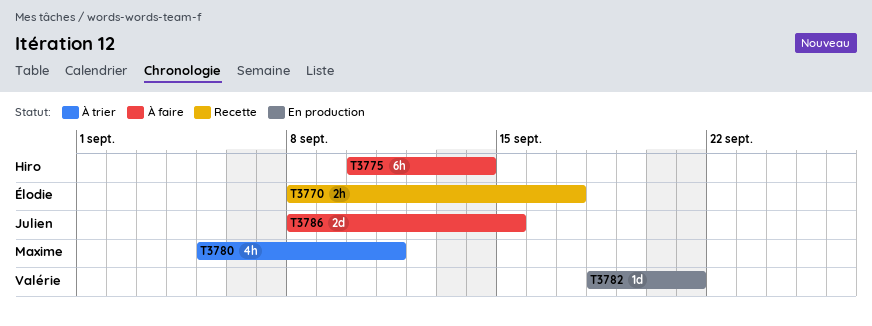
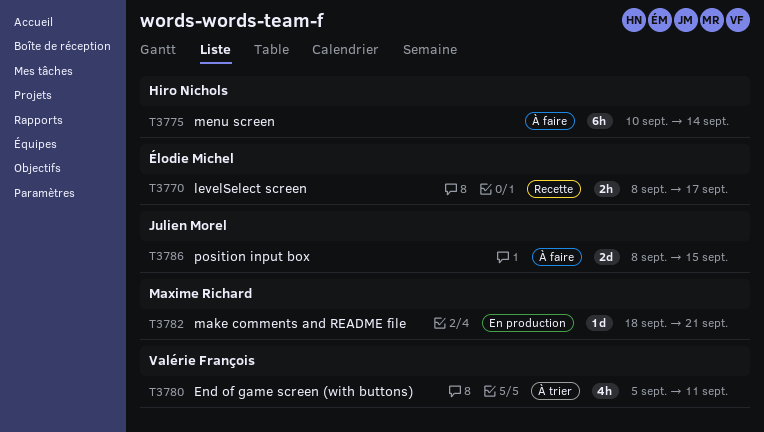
T3780, owner: Maxime Richard -> Valérie François
T3782, owner: Valérie François -> Maxime Richard

